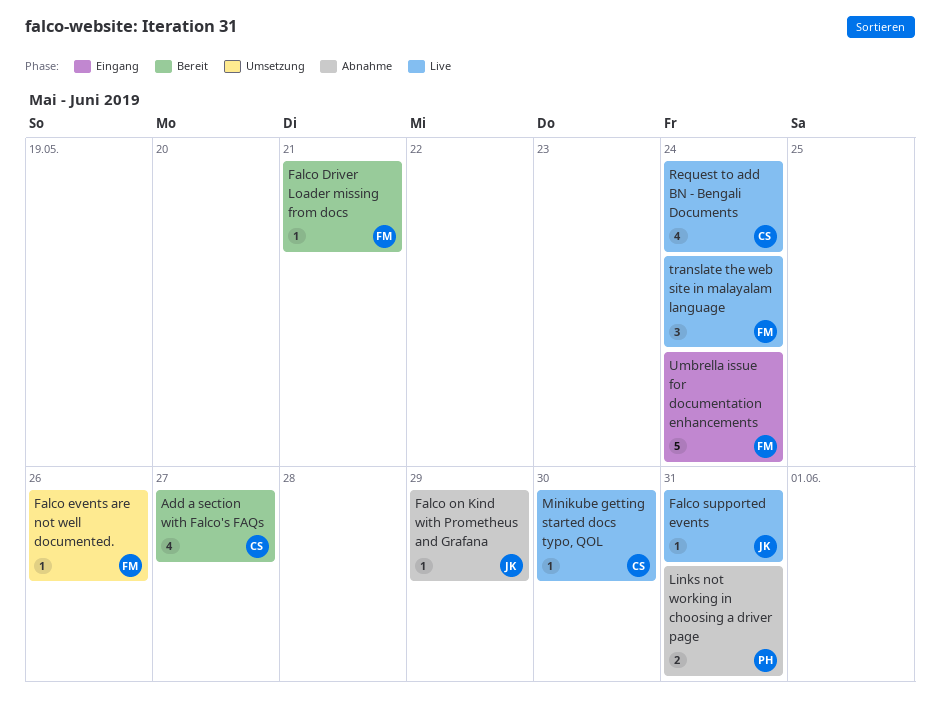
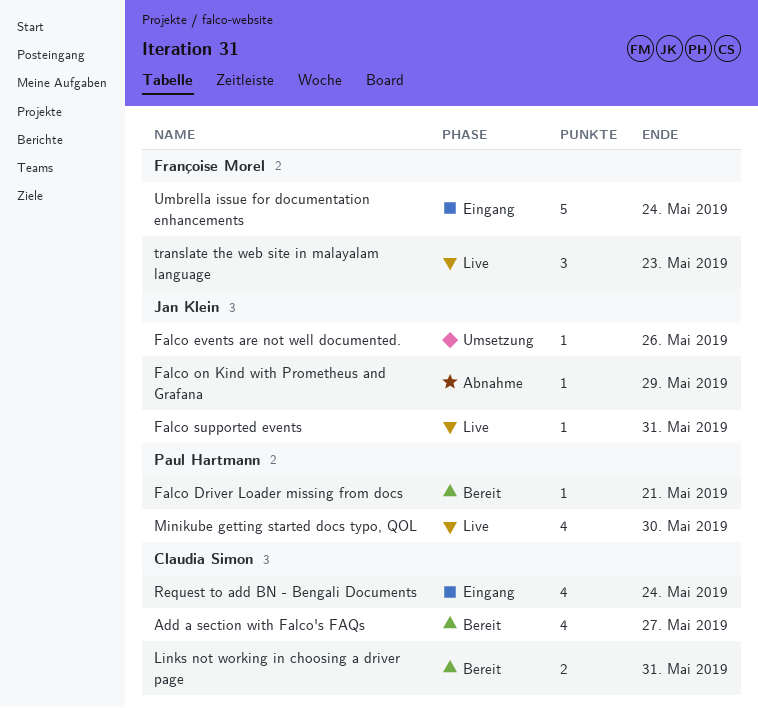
Falco Driver Loader missing from docs, owner: Françoise Morel -> Paul Hartmann
Falco events are not well documented., owner: Françoise Morel -> Jan Klein
Links not working in choosing a driver page, status: Abnahme -> Bereit
Links not working in choosing a driver page, owner: Paul Hartmann -> Claudia Simon
Minikube getting started docs typo, QOL, owner: Claudia Simon -> Paul Hartmann
Minikube getting started docs typo, QOL, estimate: 1 -> 4
Request to add BN - Bengali Documents, status: Live -> Eingang
translate the web site in malayalam language, due: May 24 -> May 23

